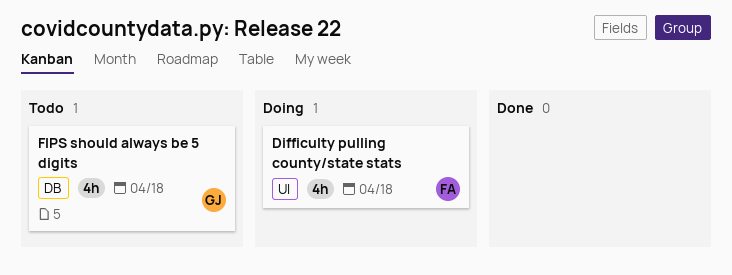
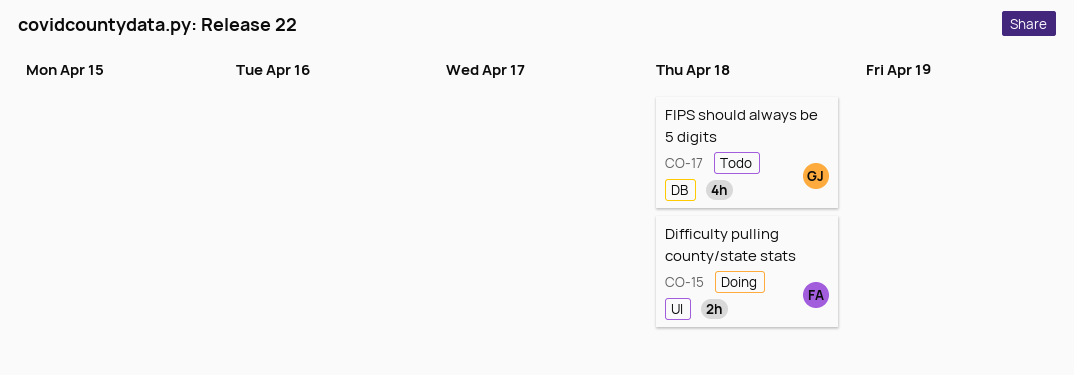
Difficulty pulling county/state stats, estimate: 4h -> 2h

